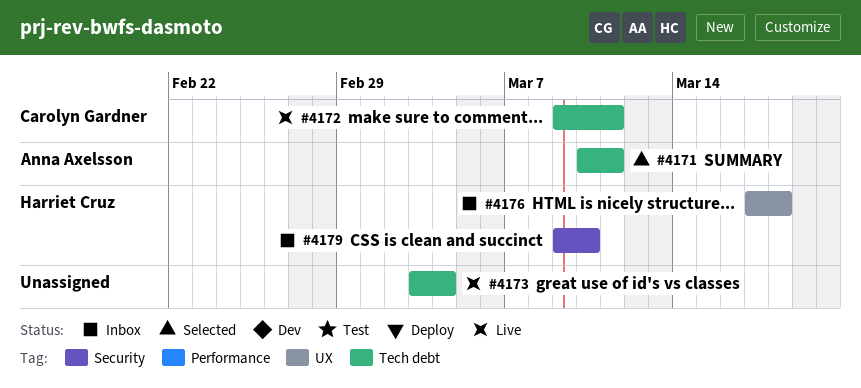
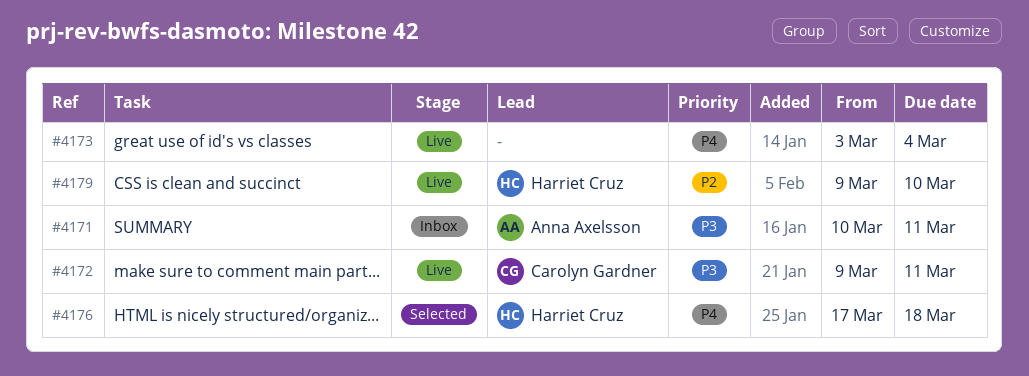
#4171, status: Selected -> Inbox
#4176, status: Inbox -> Selected
#4179, status: Inbox -> Live

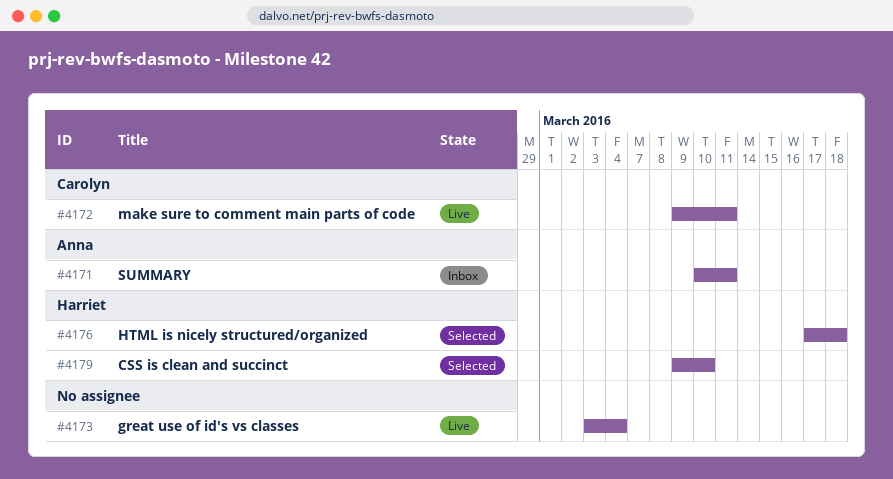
#4179, status: Live -> Selected

